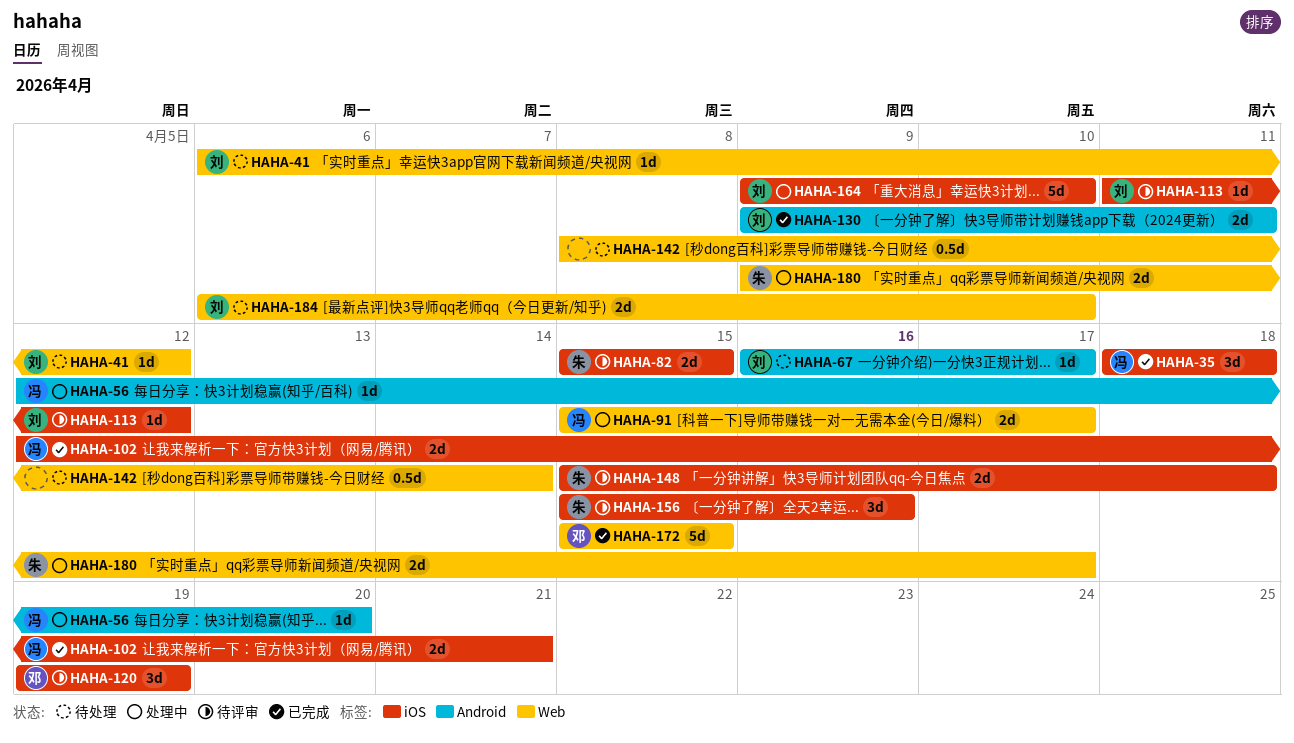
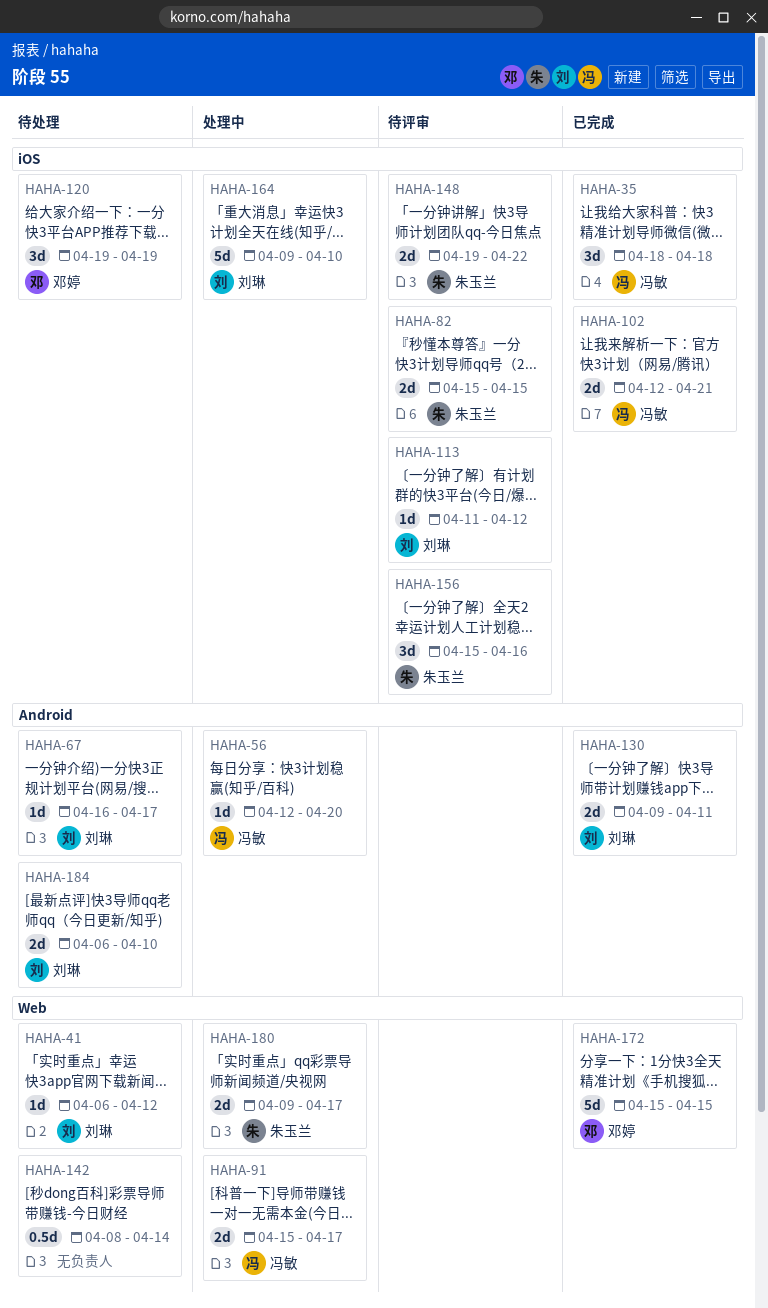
HAHA-120, status: 待评审 -> 待处理
HAHA-148, start: Apr 15 -> Apr 19
HAHA-148, due: Apr 18 -> Apr 22
HAHA-184, label: Web -> Android

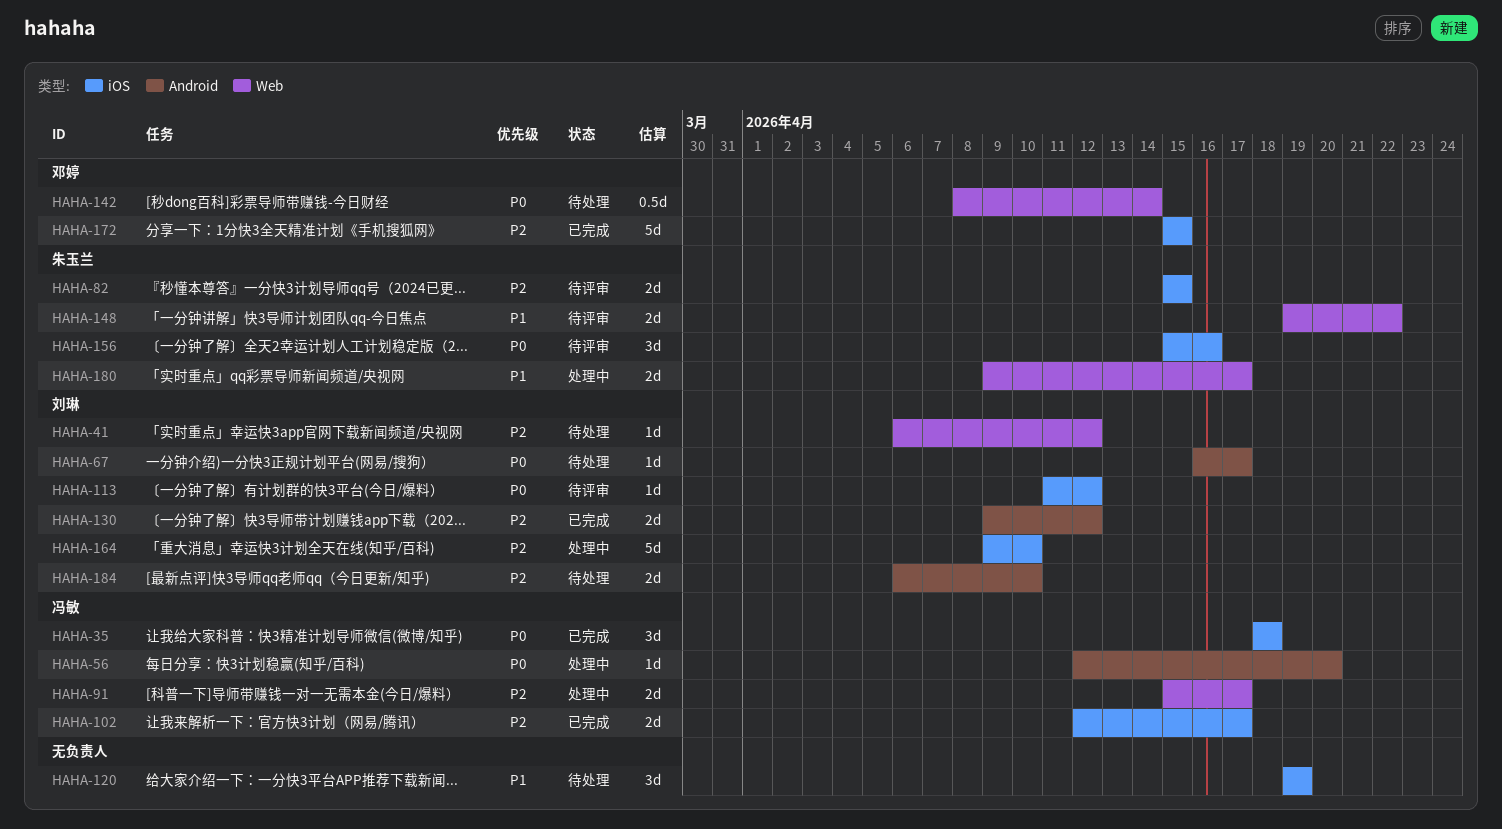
HAHA-102, due: Apr 21 -> Apr 17
HAHA-120, owner: 邓婷 -> none
HAHA-130, due: Apr 11 -> Apr 12
HAHA-142, owner: none -> 邓婷
HAHA-148, label: iOS -> Web
HAHA-172, label: Web -> iOS

